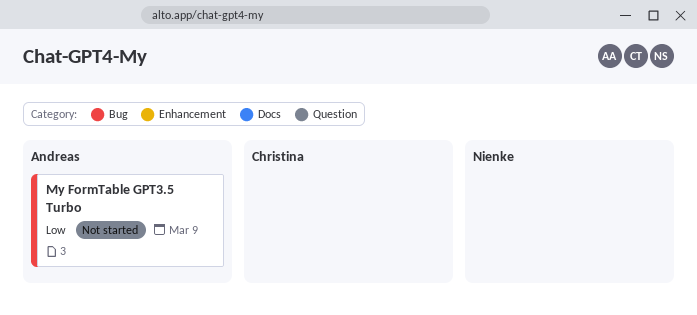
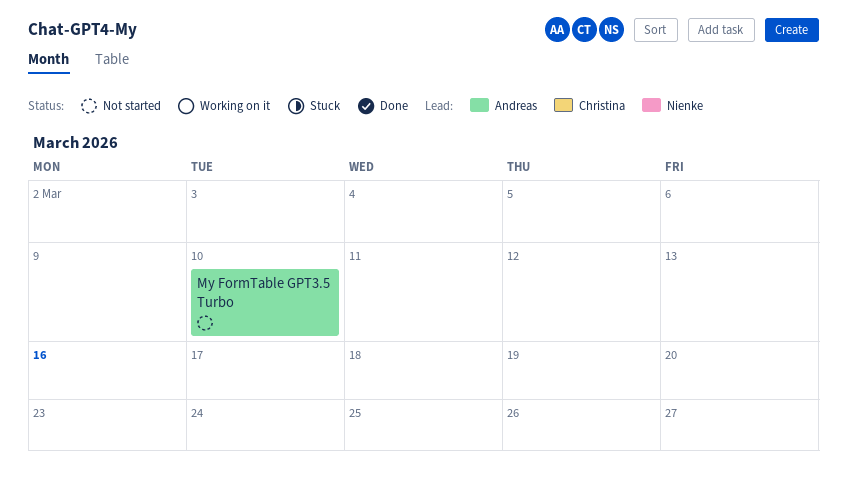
My FormTable GPT3.5 Turbo, due: Mar 9 -> Mar 10

